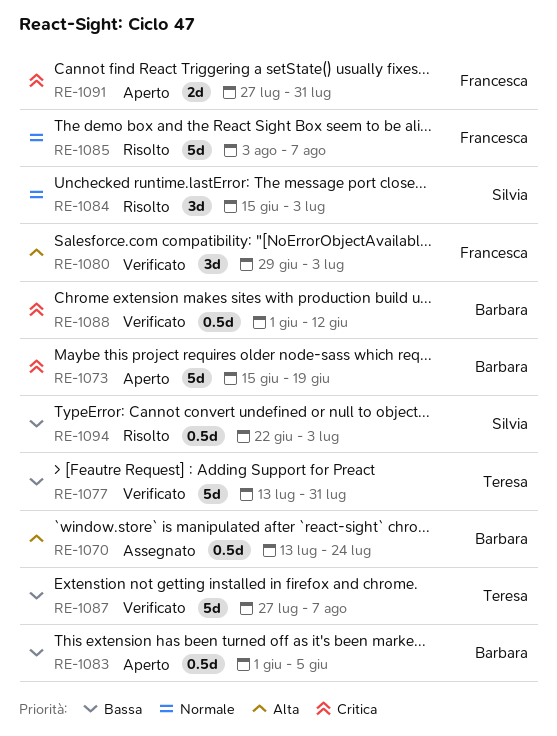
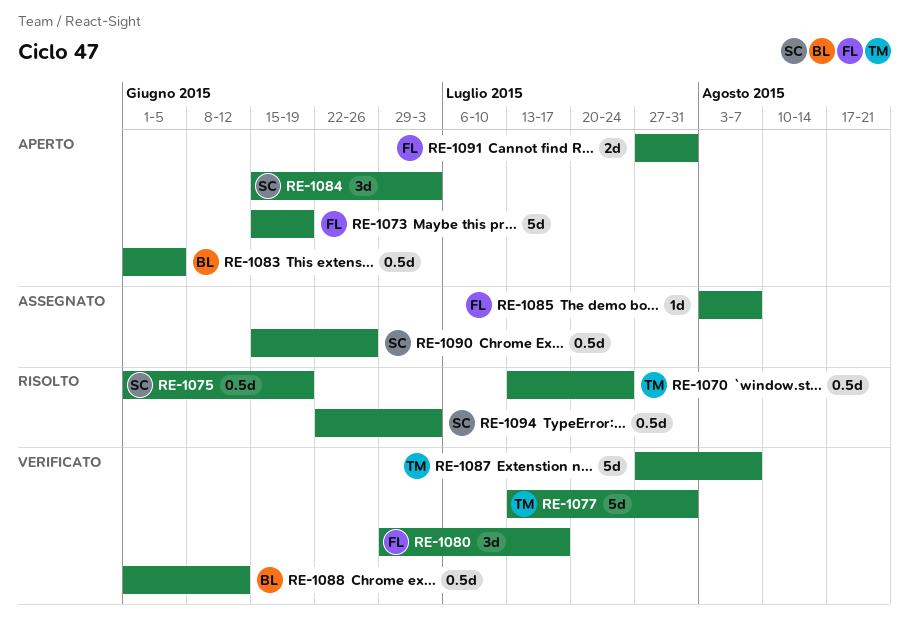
RE-1070, status: Assegnato -> Risolto
RE-1070, owner: Barbara -> Teresa
RE-1073, owner: Barbara -> Francesca
RE-1075: none -> present
RE-1080, due: Jul 3 -> Jul 17
RE-1084, status: Risolto -> Aperto
RE-1085, status: Risolto -> Assegnato
RE-1085, estimate: 5d -> 1d
RE-1090: none -> present

